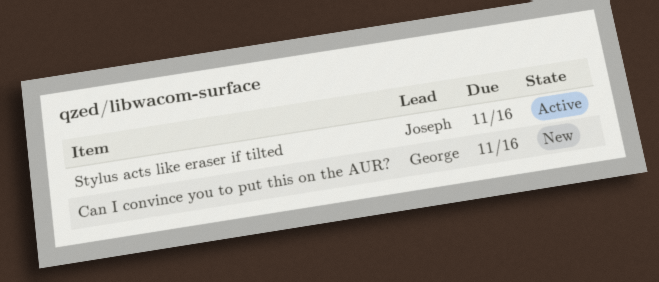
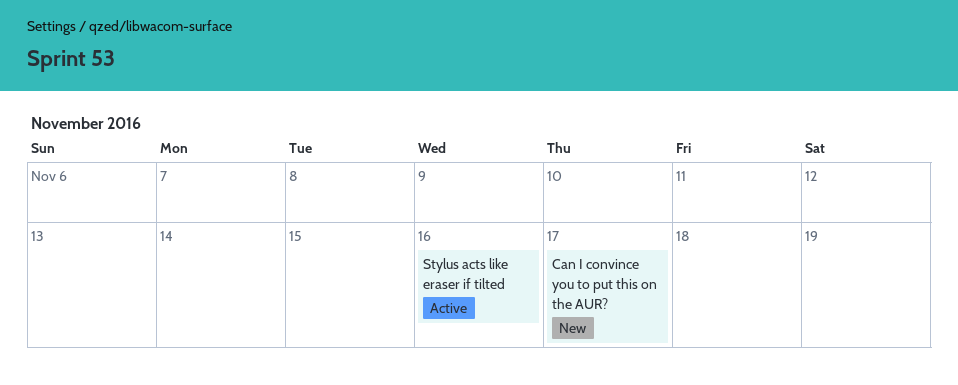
Can I convince you to put this on the AUR?, due: Nov 16 -> Nov 17

